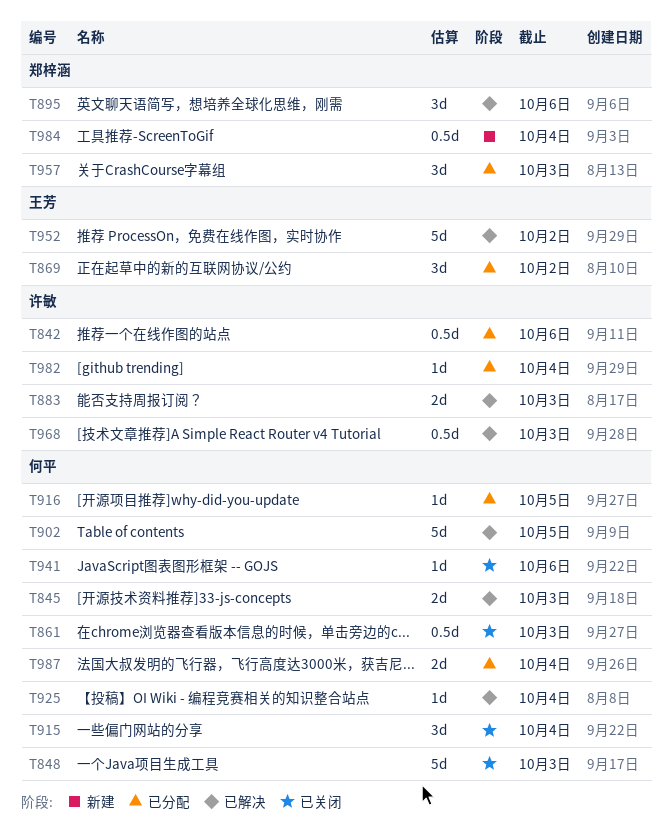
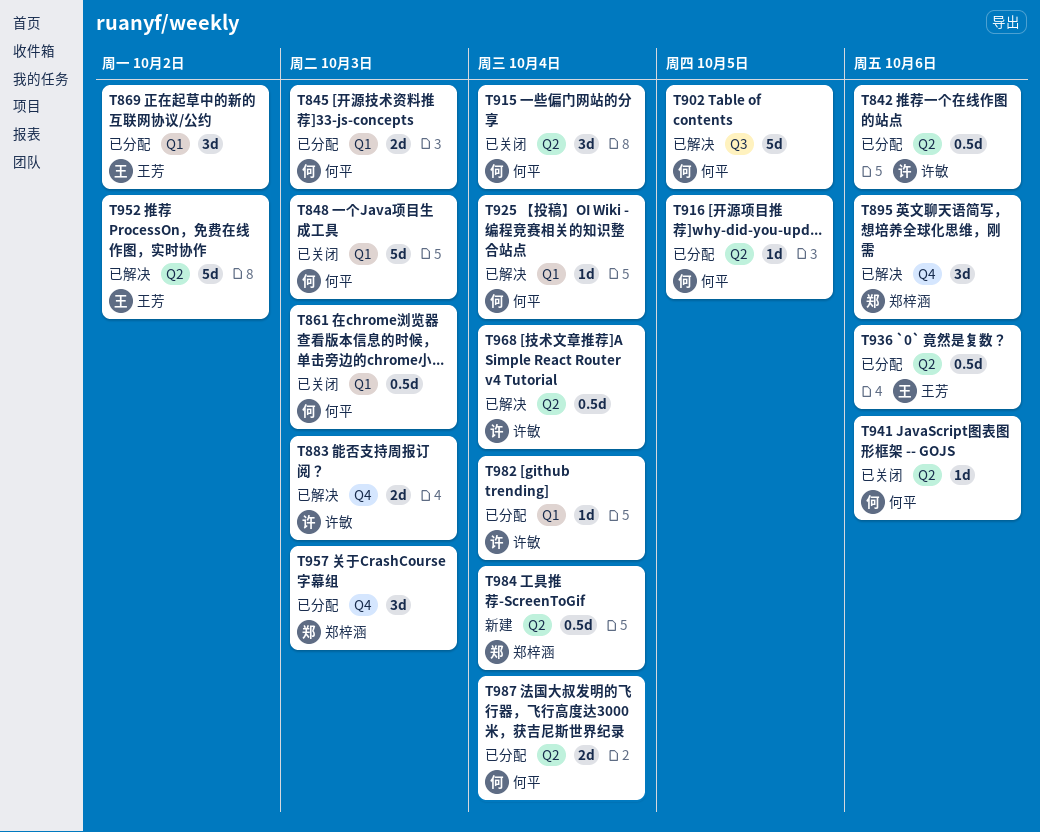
T845, status: 已解决 -> 已分配
T936: none -> present
T968, due: Oct 3 -> Oct 4

